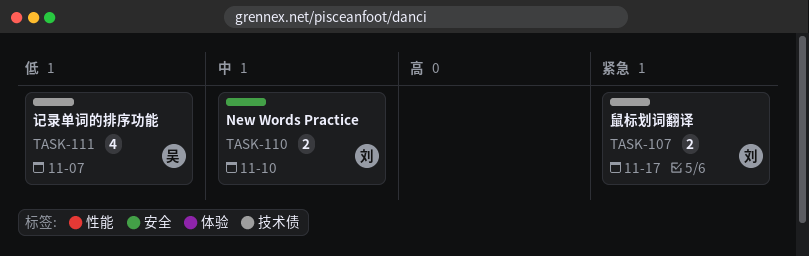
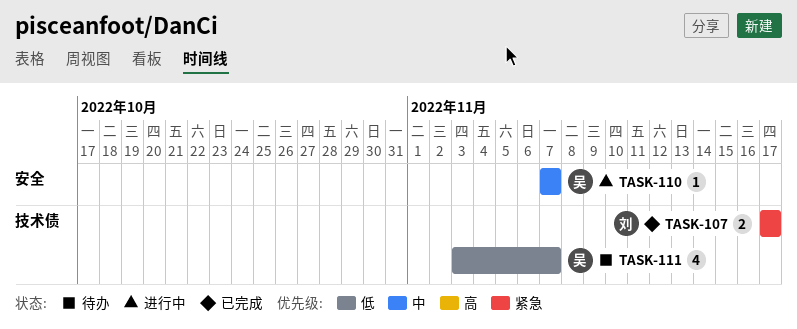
TASK-110, owner: 刘 -> 吴
TASK-110, estimate: 2 -> 1
TASK-110, due: Nov 10 -> Nov 7

